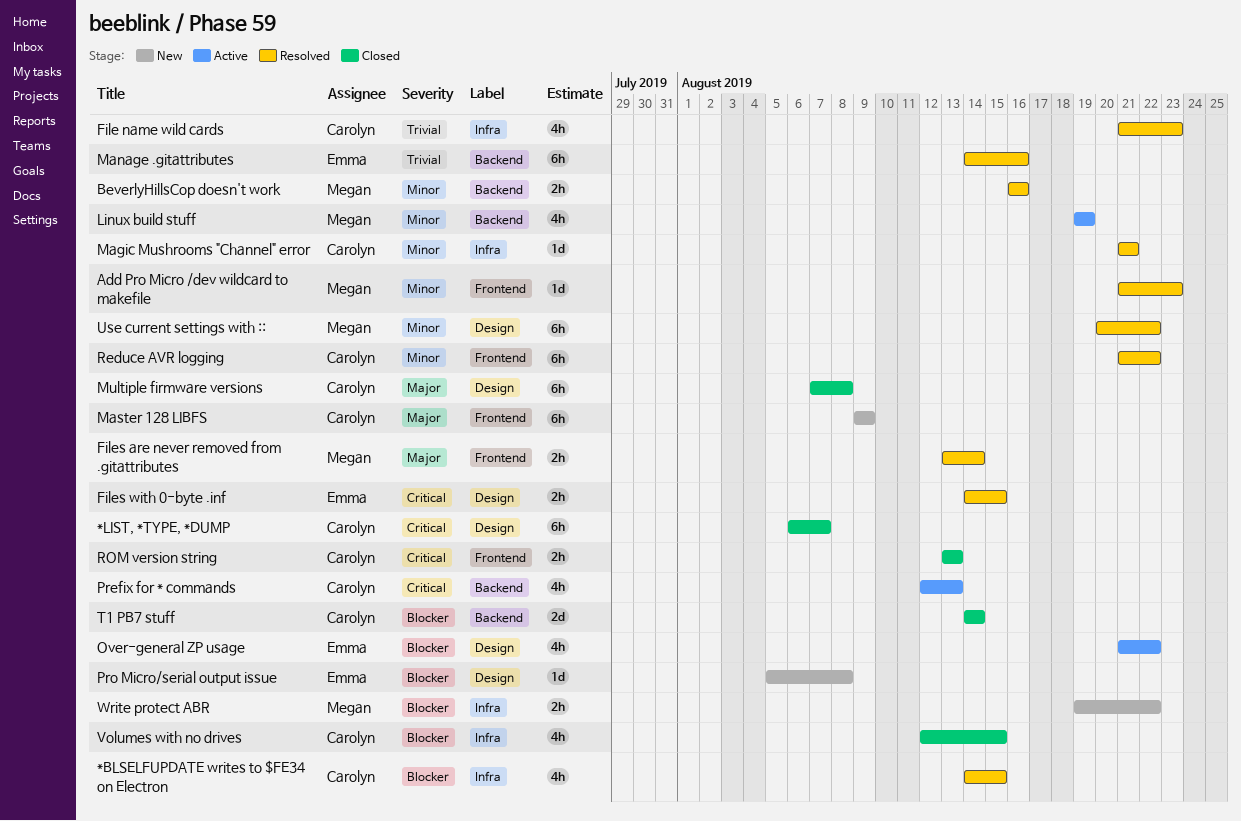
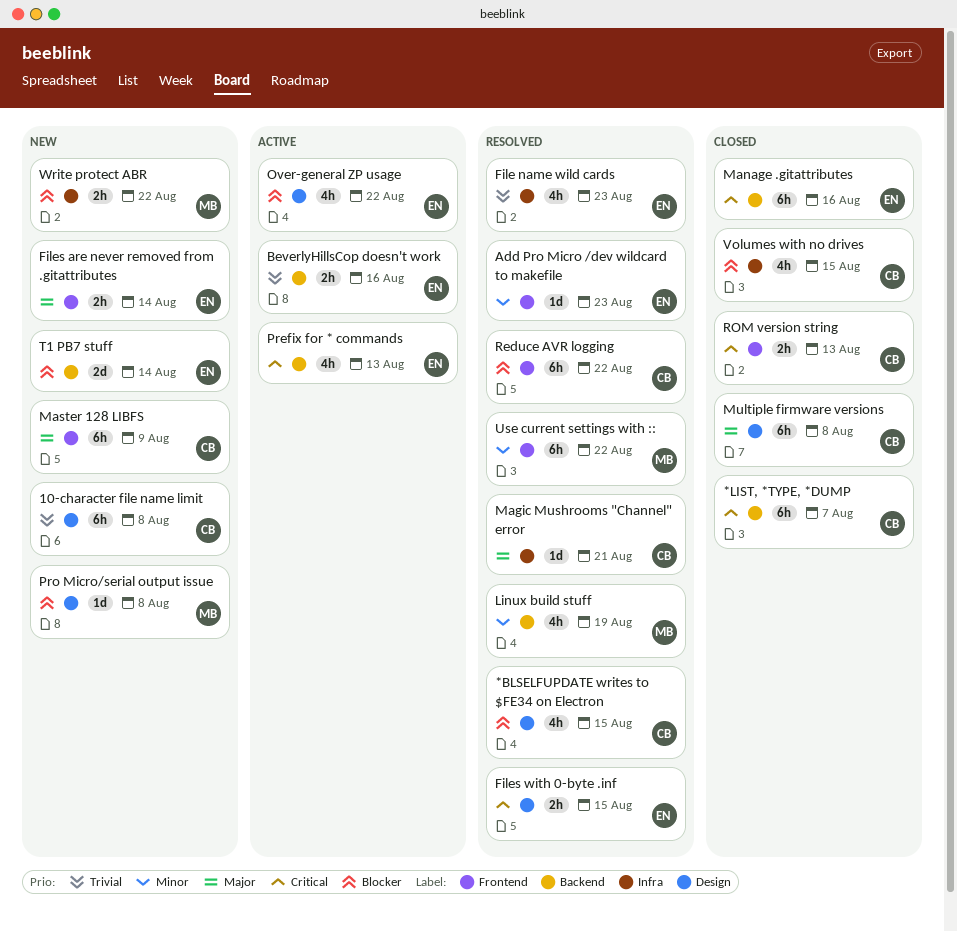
*BLSELFUPDATE writes to $FE34 on Electron, label: Infra -> Design
*LIST, *TYPE, *DUMP, label: Design -> Backend
10-character file name limit: none -> present
Add Pro Micro /dev wildcard to makefile, owner: Megan -> Emma
BeverlyHillsCop doesn't work, status: Resolved -> Active
BeverlyHillsCop doesn't work, owner: Megan -> Emma
BeverlyHillsCop doesn't work, priority: Minor -> Trivial
File name wild cards, owner: Carolyn -> Emma
Files are never removed from .gitattributes, status: Resolved -> New
Files are never removed from .gitattributes, owner: Megan -> Emma
Linux build stuff, status: Active -> Resolved
Magic Mushrooms "Channel" error, priority: Minor -> Major
Manage .gitattributes, status: Resolved -> Closed
Manage .gitattributes, priority: Trivial -> Critical
Prefix for * commands, owner: Carolyn -> Emma
Pro Micro/serial output issue, owner: Emma -> Megan
Reduce AVR logging, priority: Minor -> Blocker
T1 PB7 stuff, status: Closed -> New
T1 PB7 stuff, owner: Carolyn -> Emma
Use current settings with ::, label: Design -> Frontend

